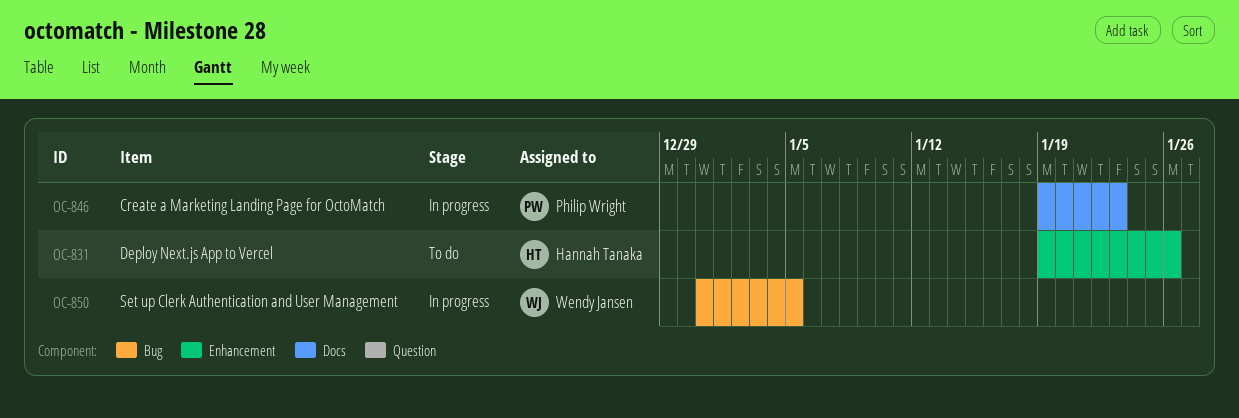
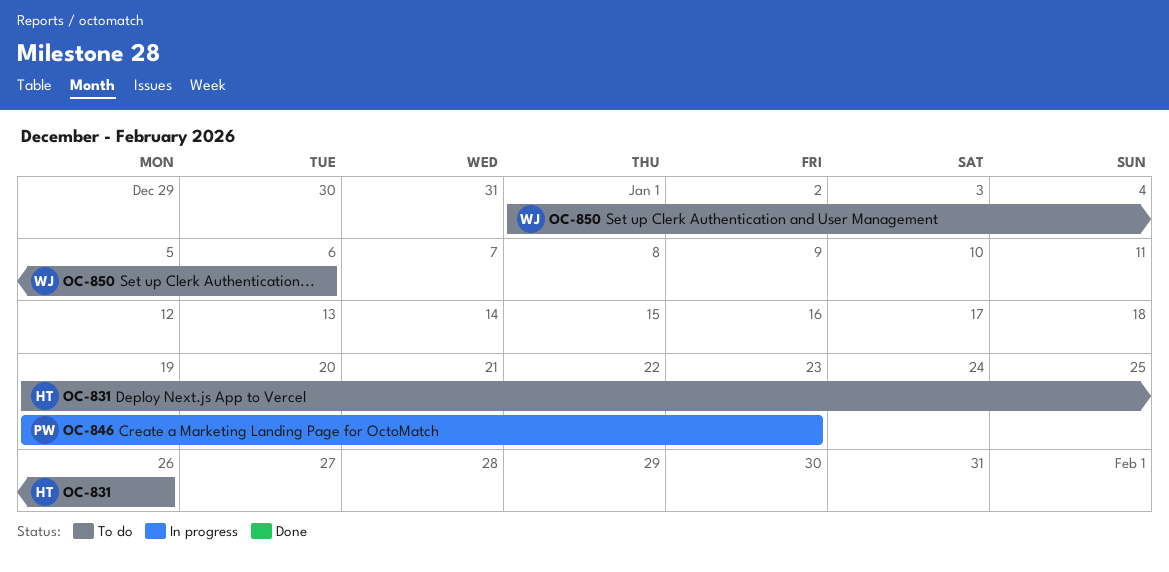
OC-850, status: In progress -> To do
OC-850, start: Dec 31 -> Jan 1
OC-850, due: Jan 5 -> Jan 6

